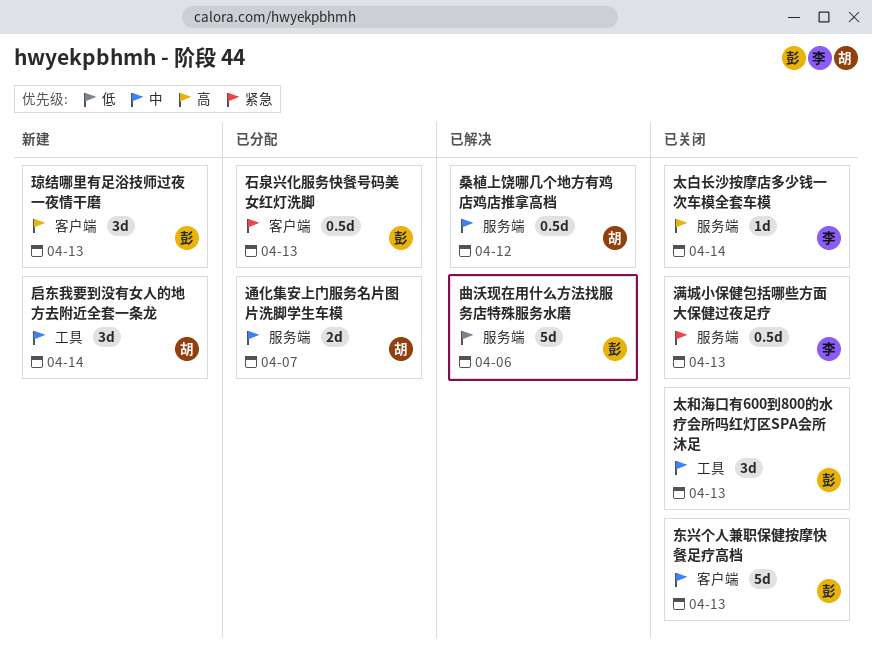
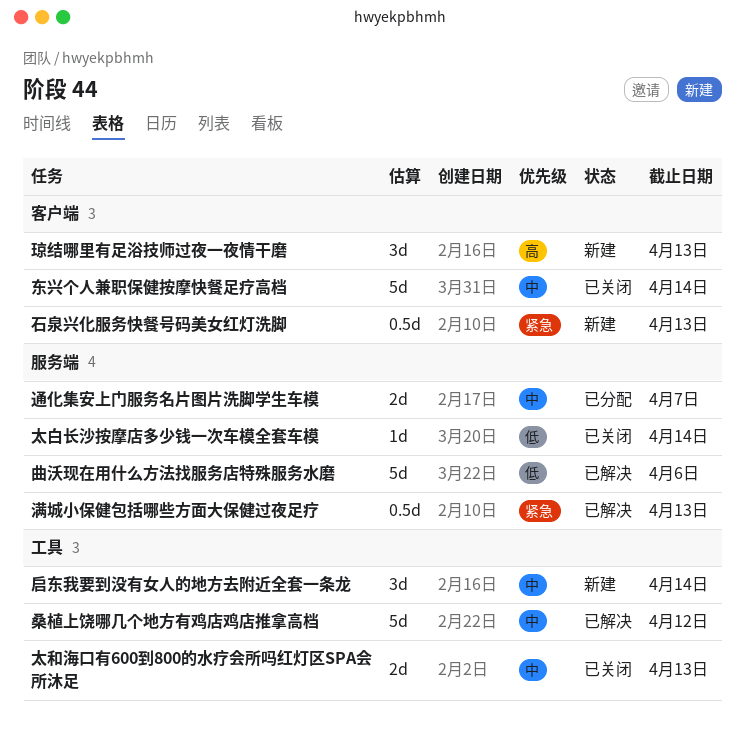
东兴个人兼职保健按摩快餐足疗高档, due: Apr 13 -> Apr 14
太和海口有600到800的水疗会所吗红灯区SPA会所沐足, estimate: 3d -> 2d
太白长沙按摩店多少钱一次车模全套车模, priority: 高 -> 低
桑植上饶哪几个地方有鸡店鸡店推拿高档, label: 服务端 -> 工具
桑植上饶哪几个地方有鸡店鸡店推拿高档, estimate: 0.5d -> 5d
满城小保健包括哪些方面大保健过夜足疗, status: 已关闭 -> 已解决
石泉兴化服务快餐号码美女红灯洗脚, status: 已分配 -> 新建

